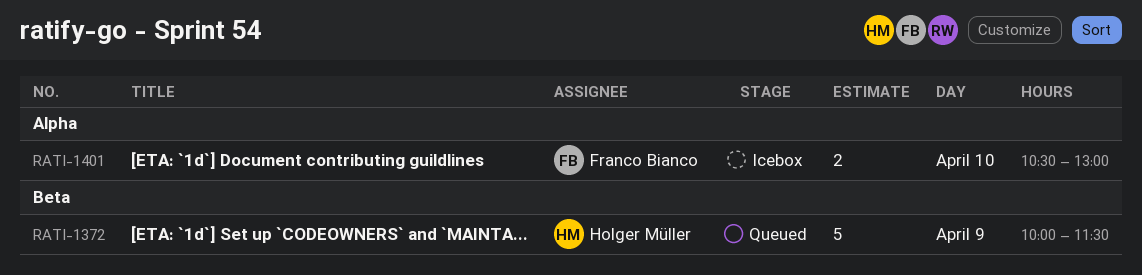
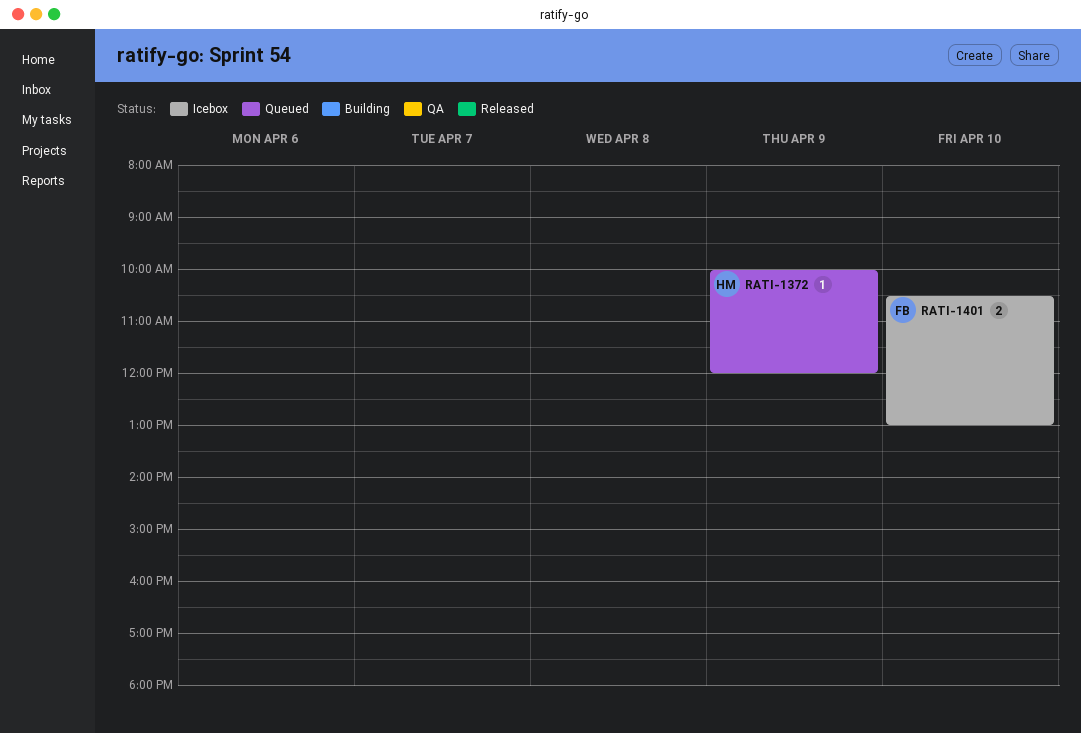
RATI-1372, estimate: 5 -> 1
RATI-1372, ends: 11:30 -> 12:00

